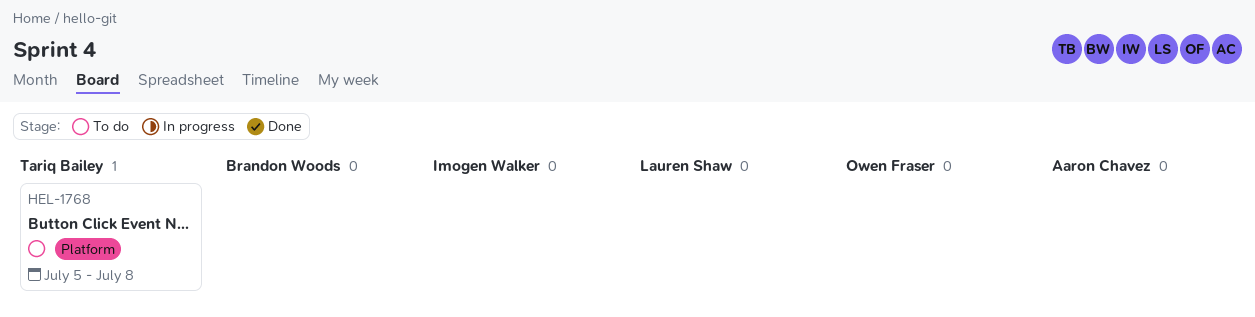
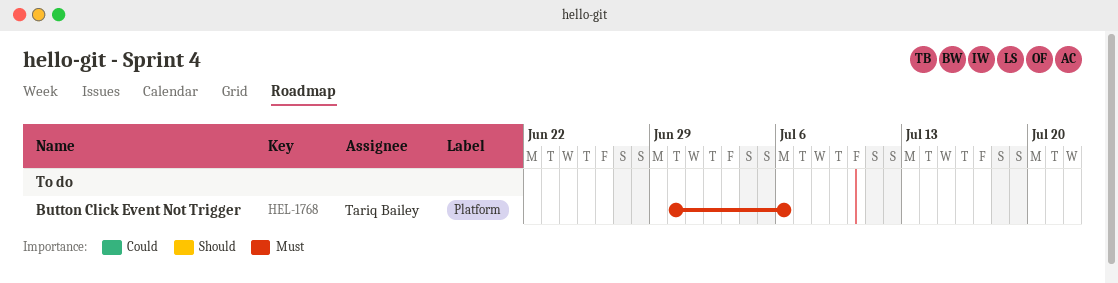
HEL-1768, start: Jul 5 -> Jun 30
HEL-1768, due: Jul 8 -> Jul 6

